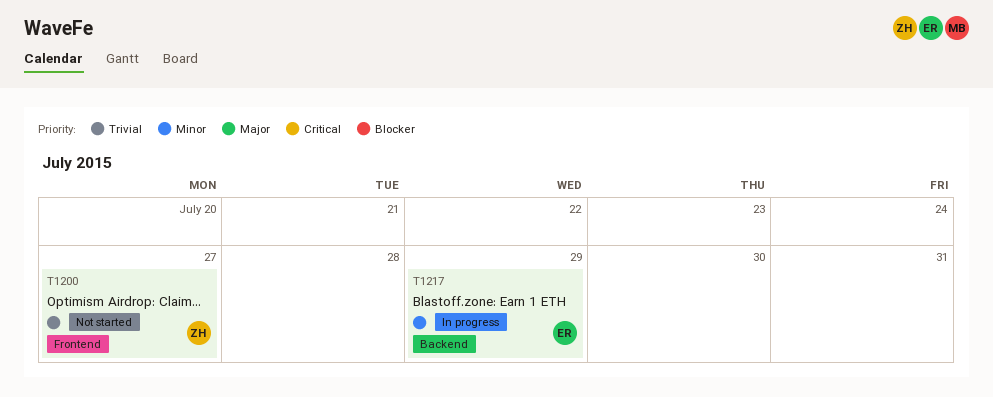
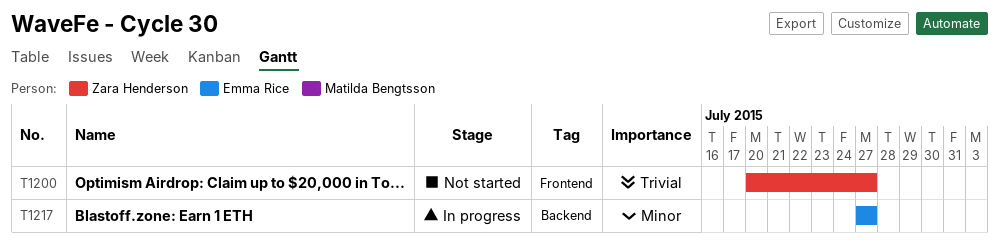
T1217, due: Jul 29 -> Jul 27

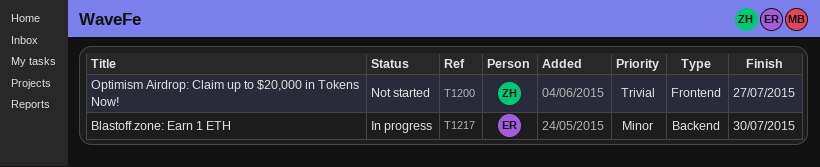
T1217, due: Jul 27 -> Jul 30

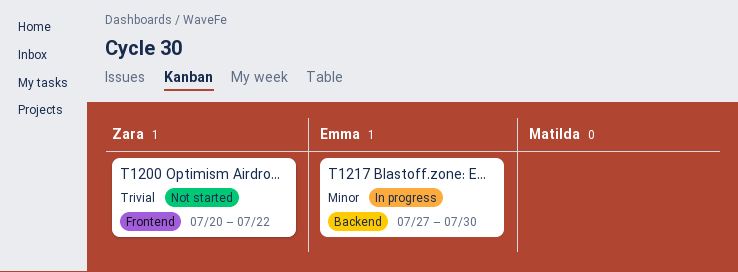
T1200, due: Jul 27 -> Jul 22

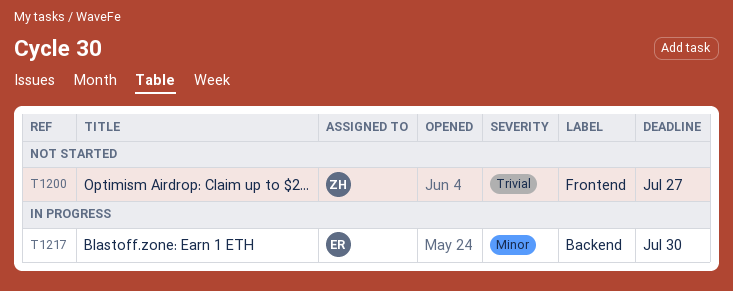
T1200, due: Jul 22 -> Jul 27

